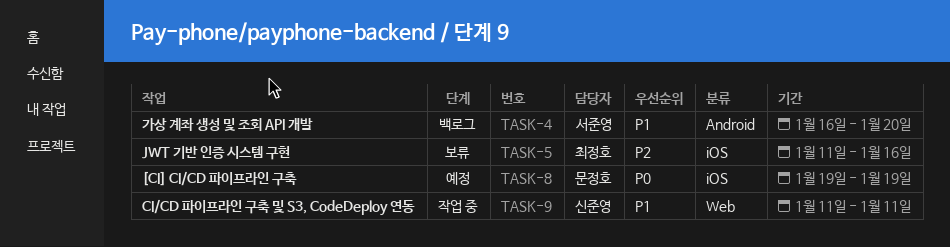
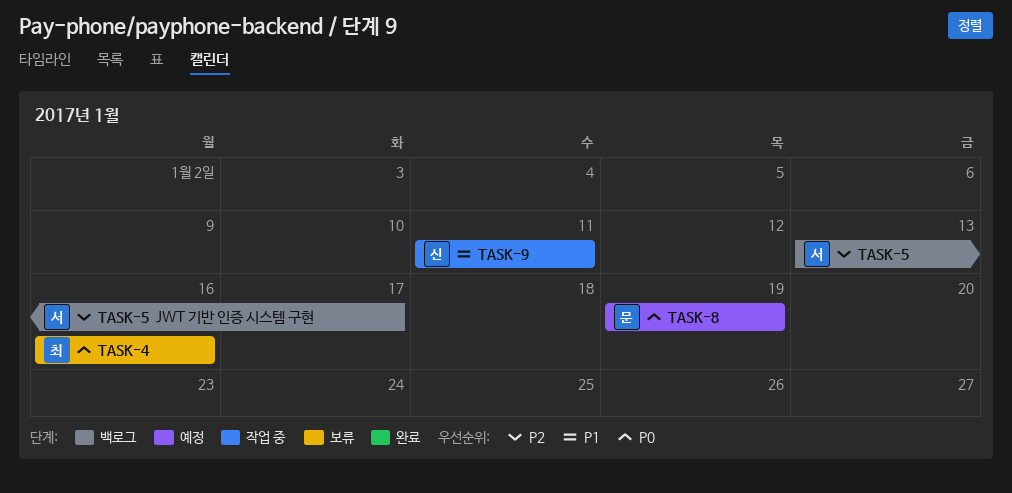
TASK-4, status: 백로그 -> 보류
TASK-4, owner: 서준영 -> 최정호
TASK-4, priority: P1 -> P0
TASK-4, due: Jan 20 -> Jan 16
TASK-5, status: 보류 -> 백로그
TASK-5, owner: 최정호 -> 서준영
TASK-5, start: Jan 11 -> Jan 13
TASK-5, due: Jan 16 -> Jan 17

